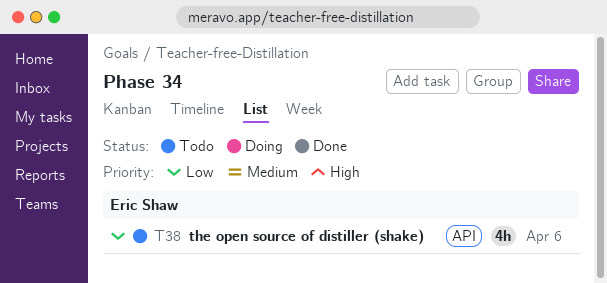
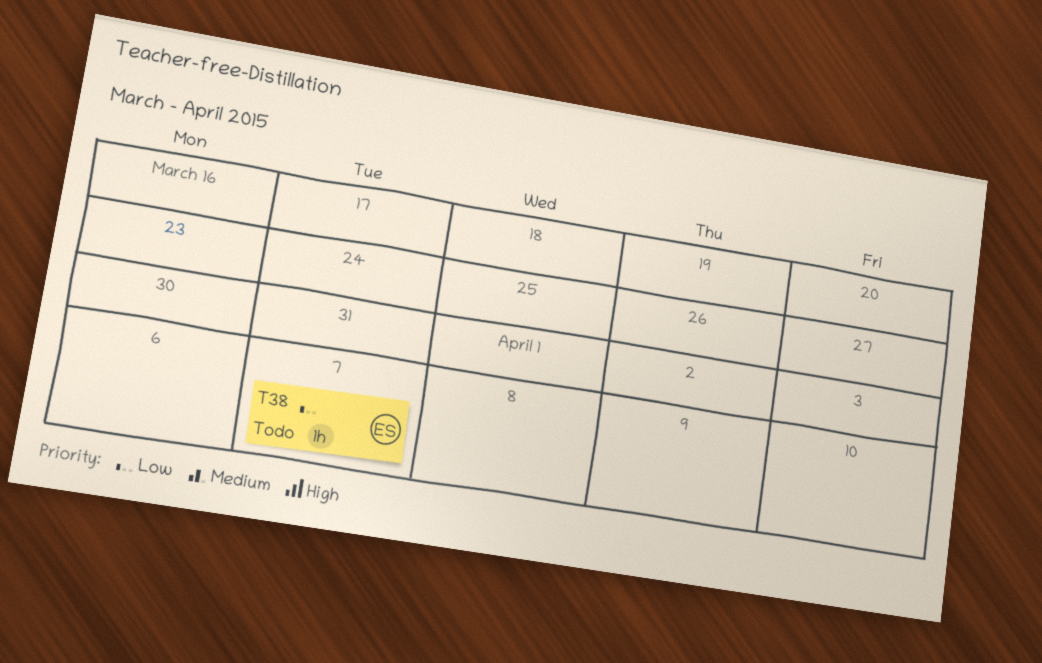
T38, estimate: 4h -> 1h
T38, due: Apr 6 -> Apr 7

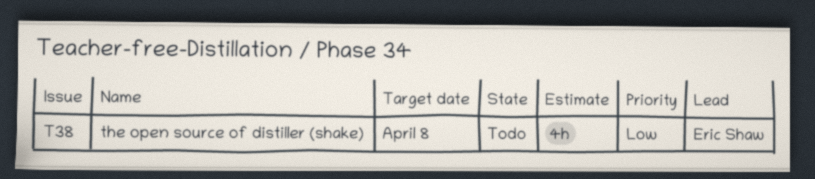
T38, estimate: 1h -> 4h
T38, due: Apr 7 -> Apr 8

